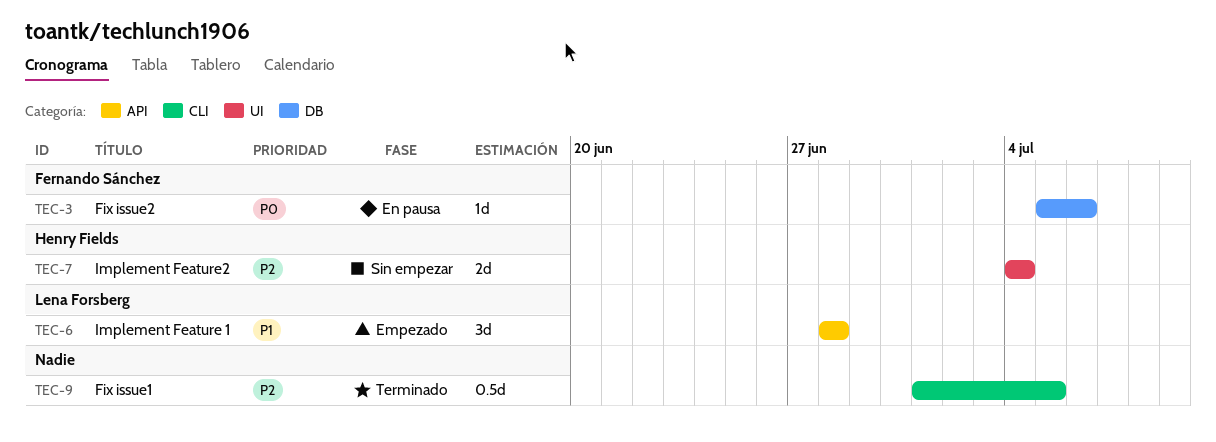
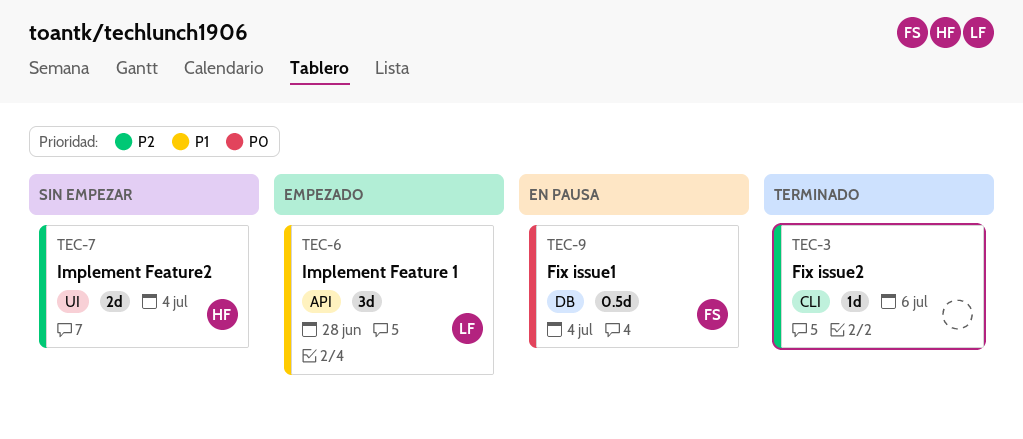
TEC-3, status: En pausa -> Terminado
TEC-3, owner: Fernando Sánchez -> none
TEC-3, priority: P0 -> P2
TEC-3, label: DB -> CLI
TEC-9, status: Terminado -> En pausa
TEC-9, owner: none -> Fernando Sánchez
TEC-9, priority: P2 -> P0
TEC-9, label: CLI -> DB
TEC-9, due: Jul 5 -> Jul 4

